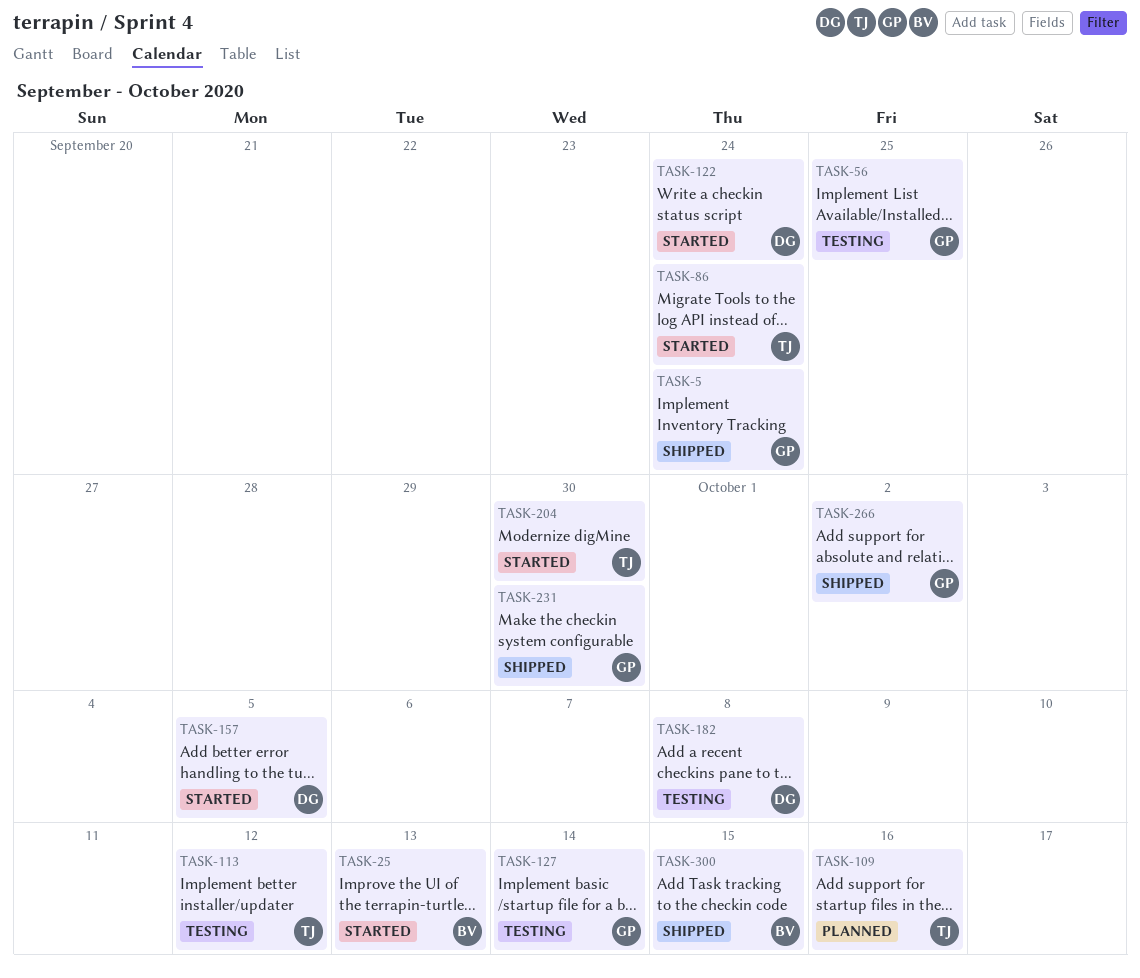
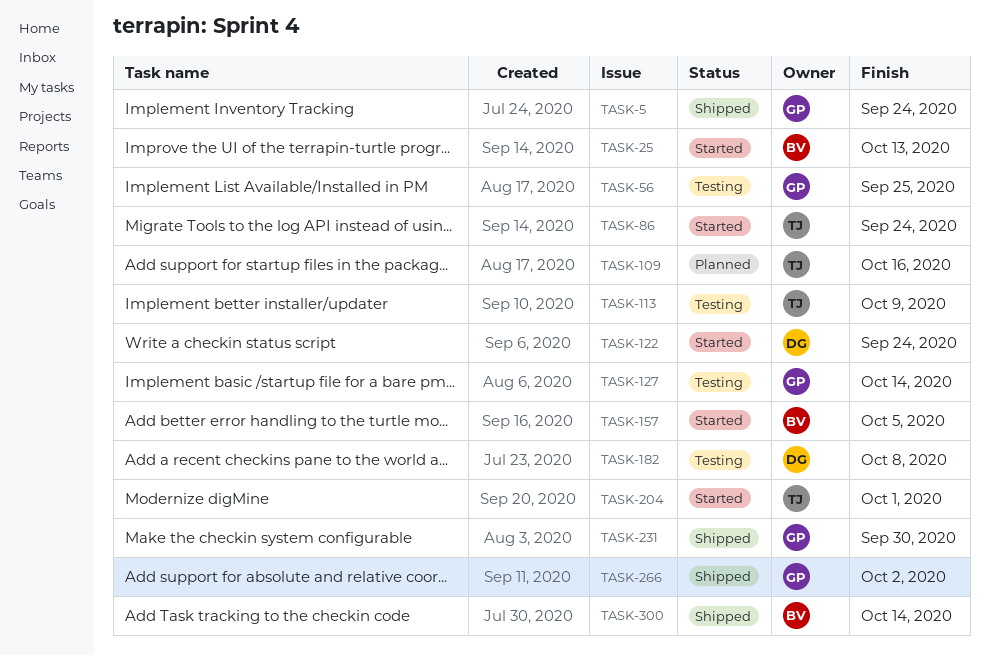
TASK-113, due: Oct 12 -> Oct 9
TASK-157, owner: DG -> BV
TASK-204, due: Sep 30 -> Oct 1
TASK-300, due: Oct 15 -> Oct 14

